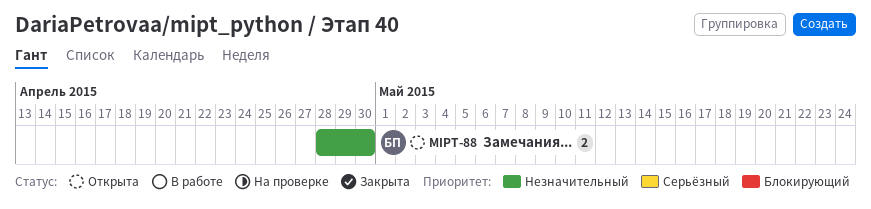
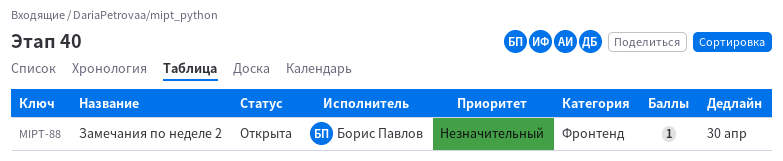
MIPT-88, estimate: 2 -> 1

